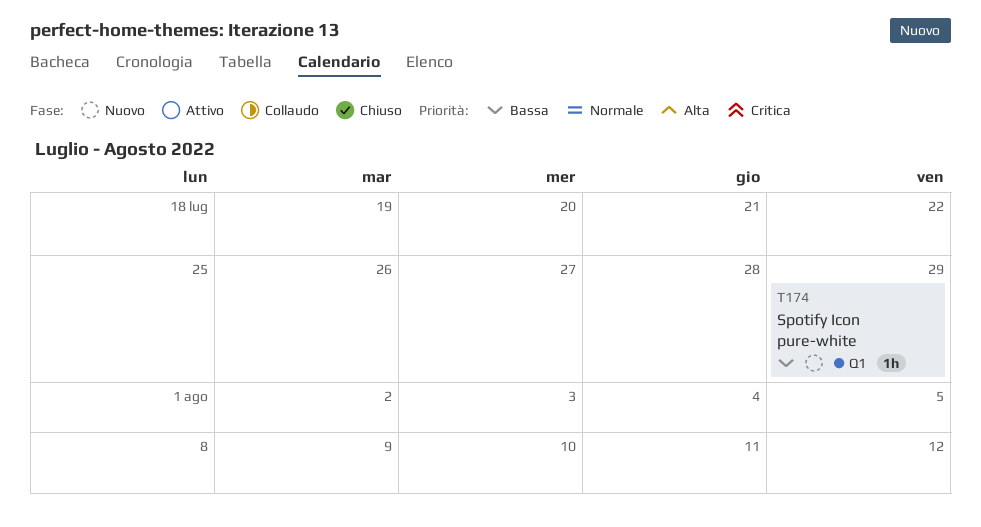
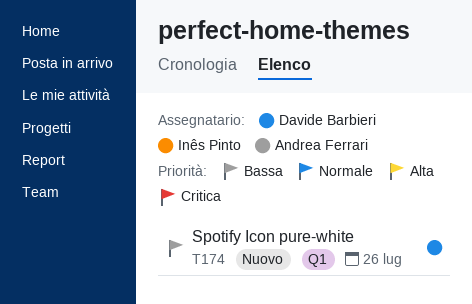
T174, due: Jul 29 -> Jul 26

